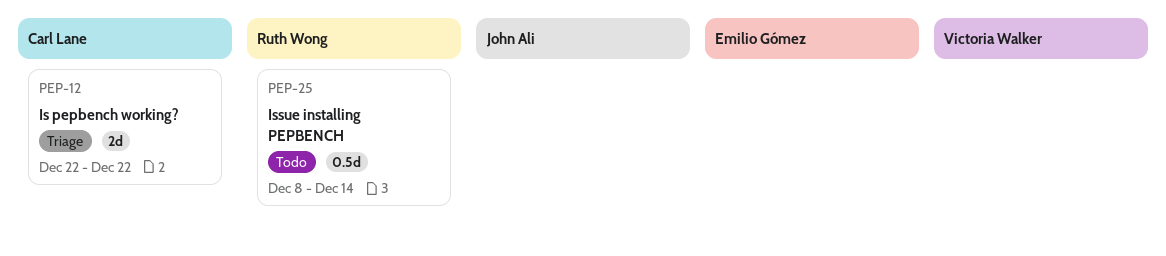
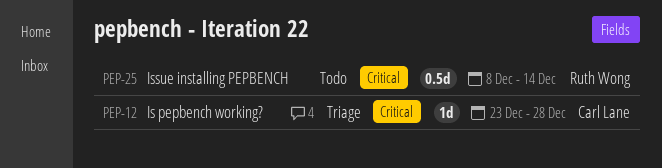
PEP-12, estimate: 2d -> 1d
PEP-12, start: Dec 22 -> Dec 23
PEP-12, due: Dec 22 -> Dec 28

